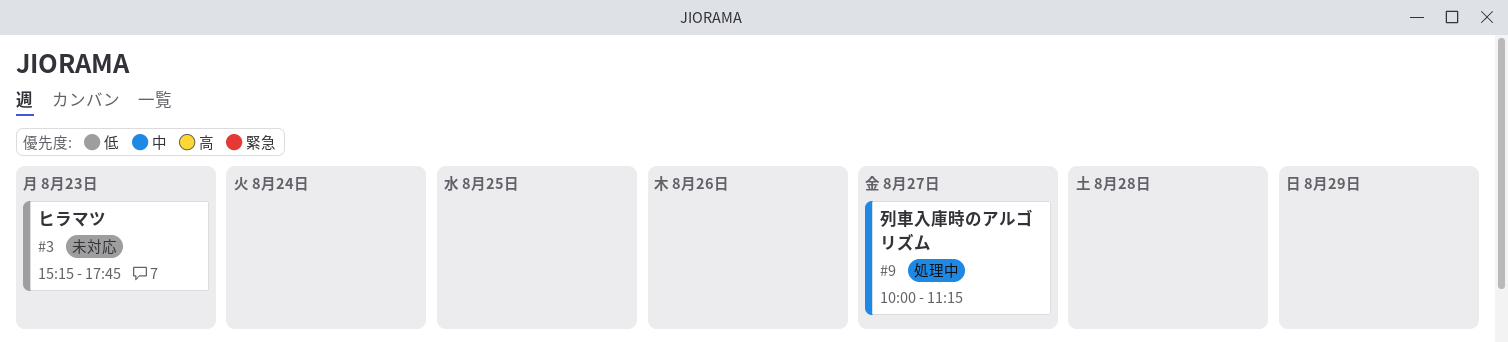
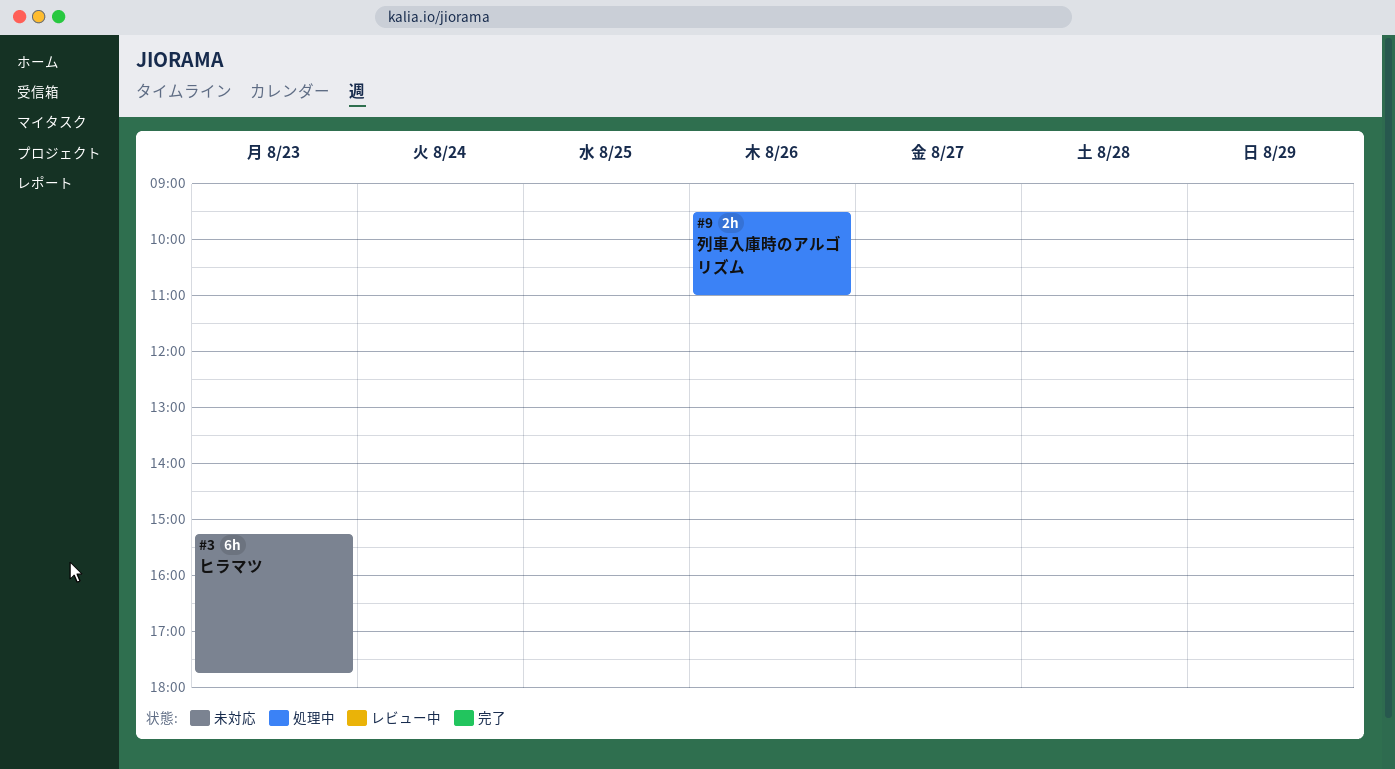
#9, day: Aug 27 -> Aug 26
#9, begins: 10:00 -> 09:30
#9, ends: 11:15 -> 11:00

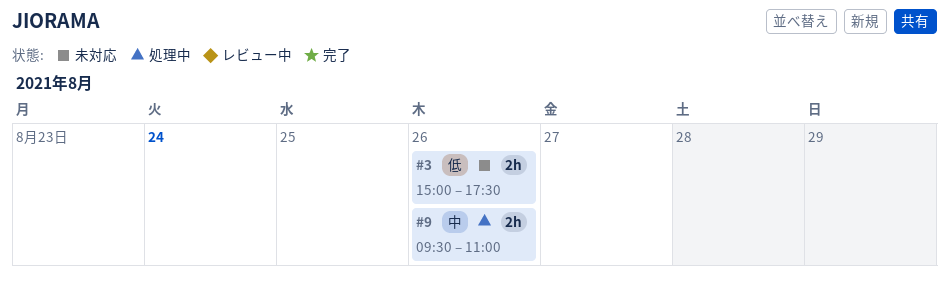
#3, estimate: 6h -> 2h
#3, day: Aug 23 -> Aug 26
#3, begins: 15:15 -> 15:00
#3, ends: 17:45 -> 17:30

